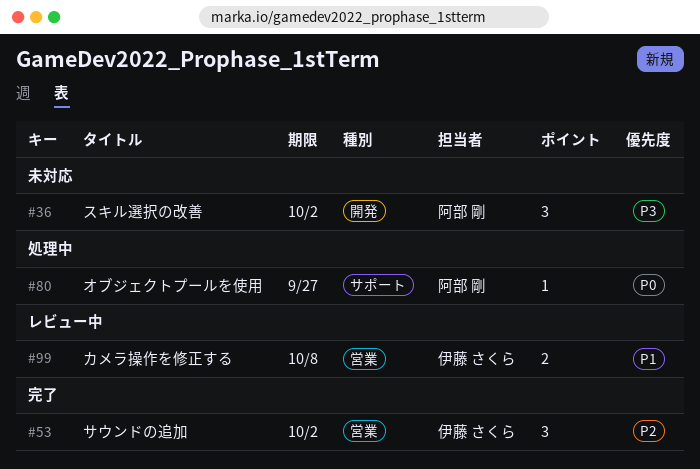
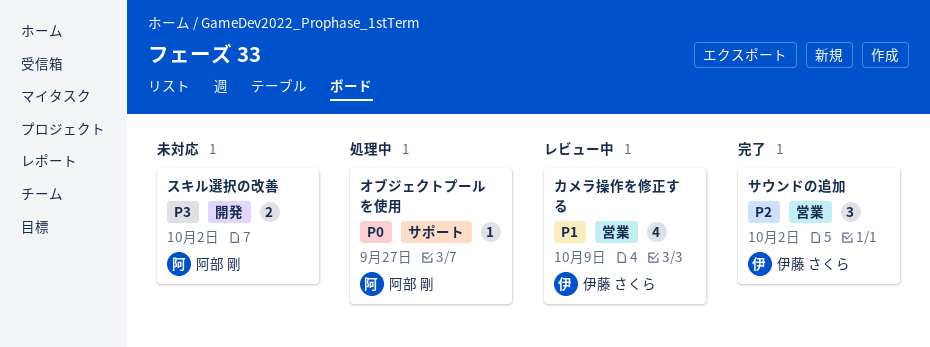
カメラ操作を修正する, estimate: 2 -> 4
カメラ操作を修正する, due: Oct 8 -> Oct 9
スキル選択の改善, estimate: 3 -> 2

